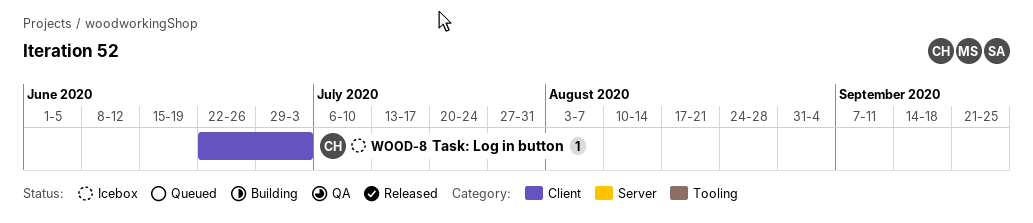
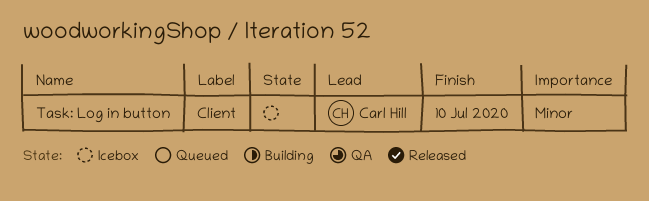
Task: Log in button, due: Jul 3 -> Jul 10

